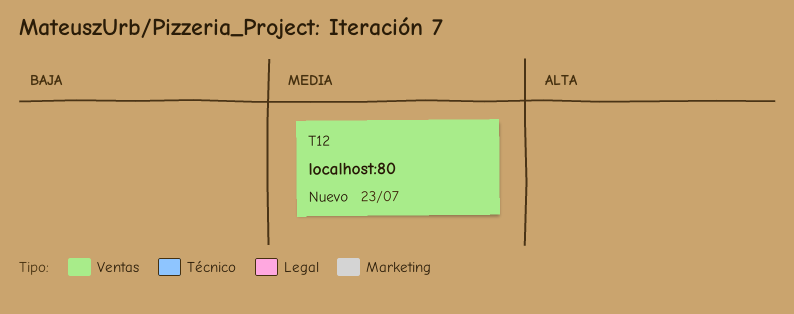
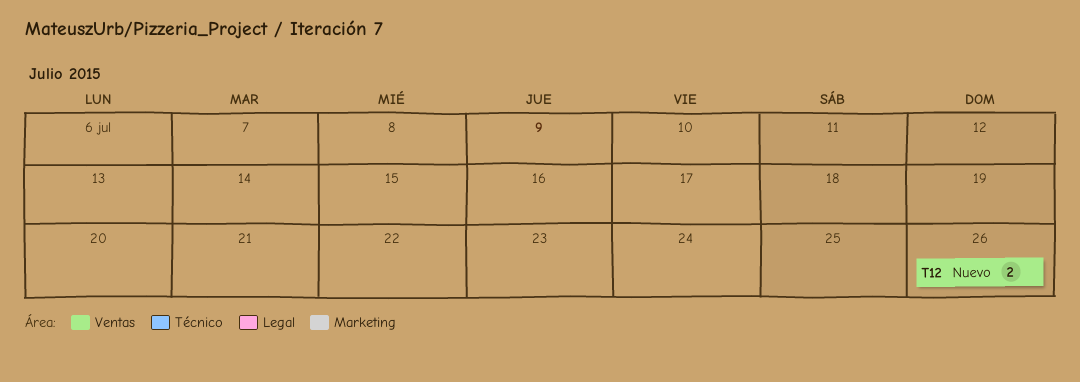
T12, due: Jul 23 -> Jul 26

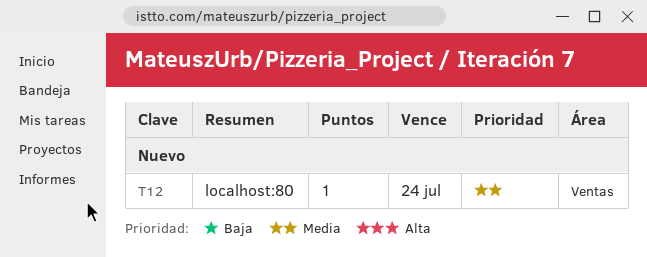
T12, estimate: 2 -> 1
T12, due: Jul 26 -> Jul 24

